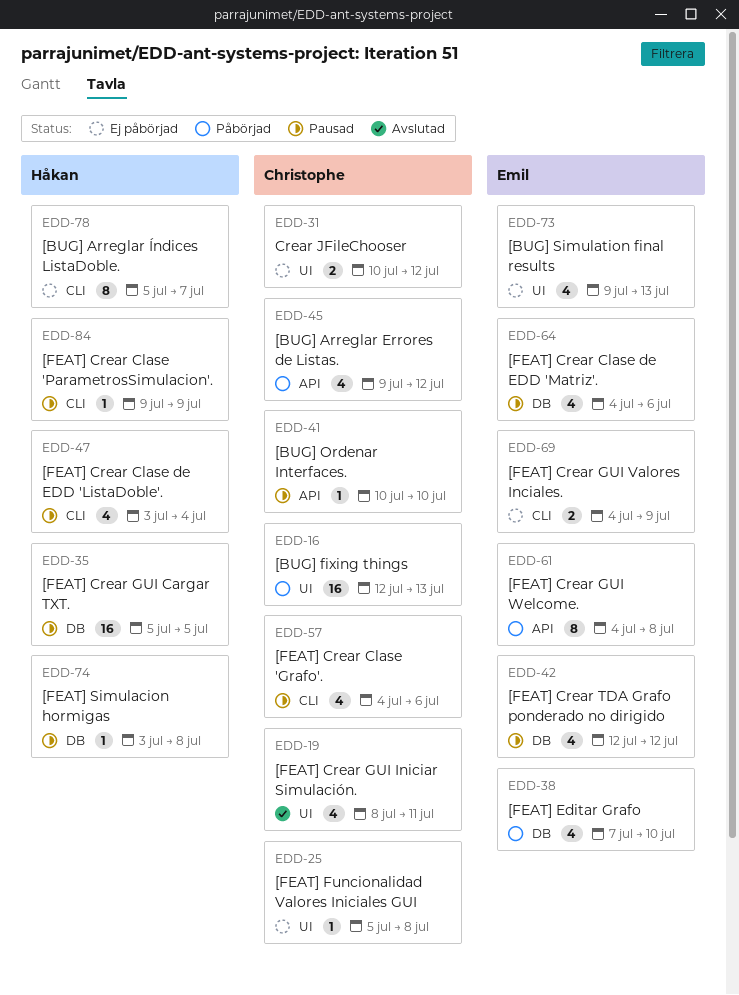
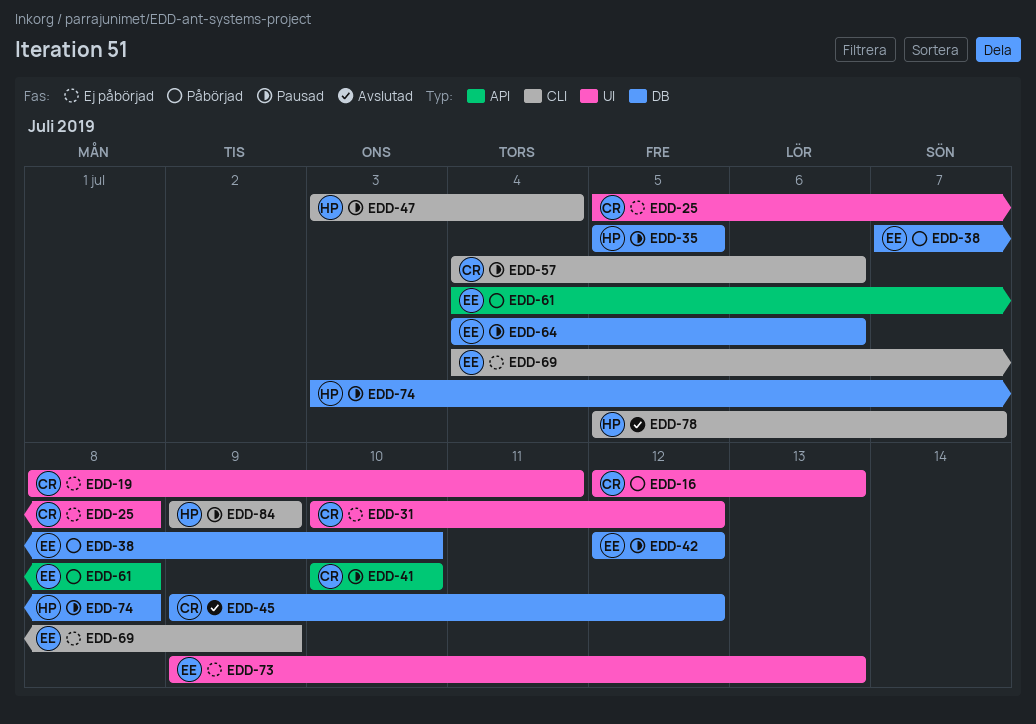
EDD-19, status: Avslutad -> Ej påbörjad
EDD-45, status: Påbörjad -> Avslutad
EDD-45, label: API -> DB
EDD-78, status: Ej påbörjad -> Avslutad

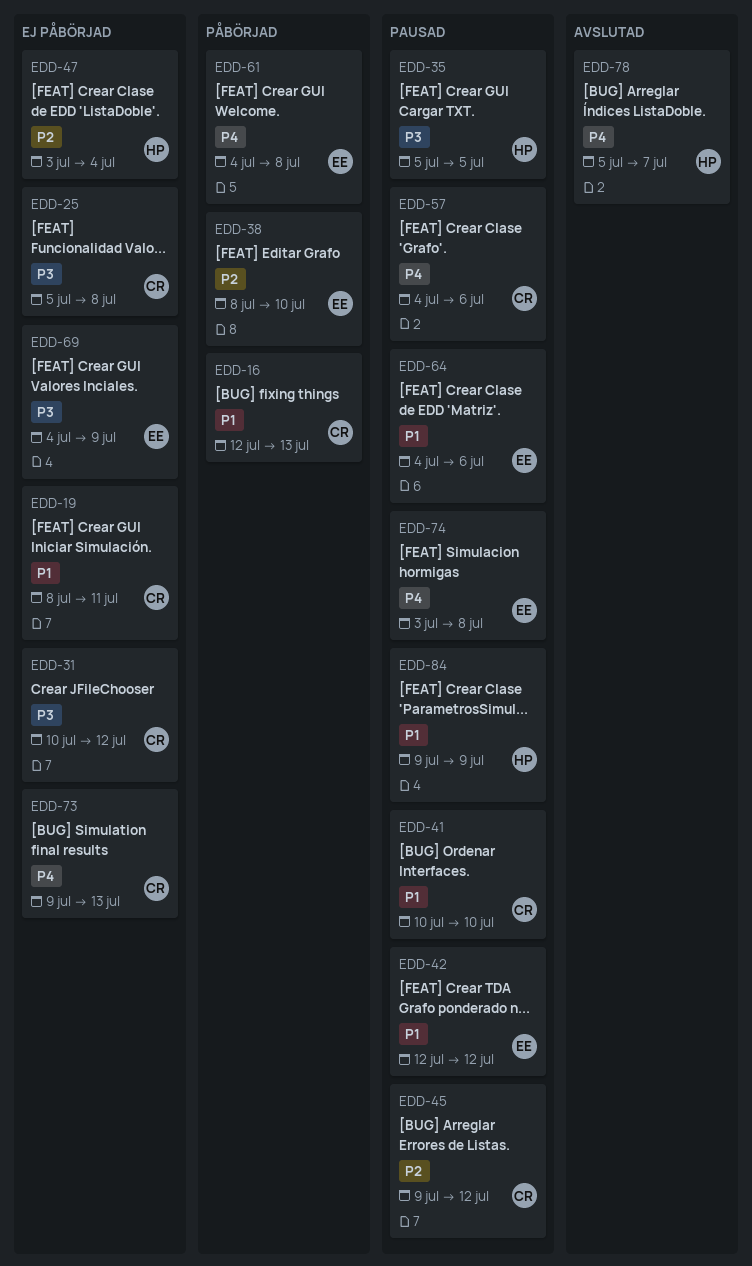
EDD-38, start: Jul 7 -> Jul 8
EDD-45, status: Avslutad -> Pausad
EDD-47, status: Pausad -> Ej påbörjad
EDD-73, owner: EE -> CR
EDD-74, owner: HP -> EE

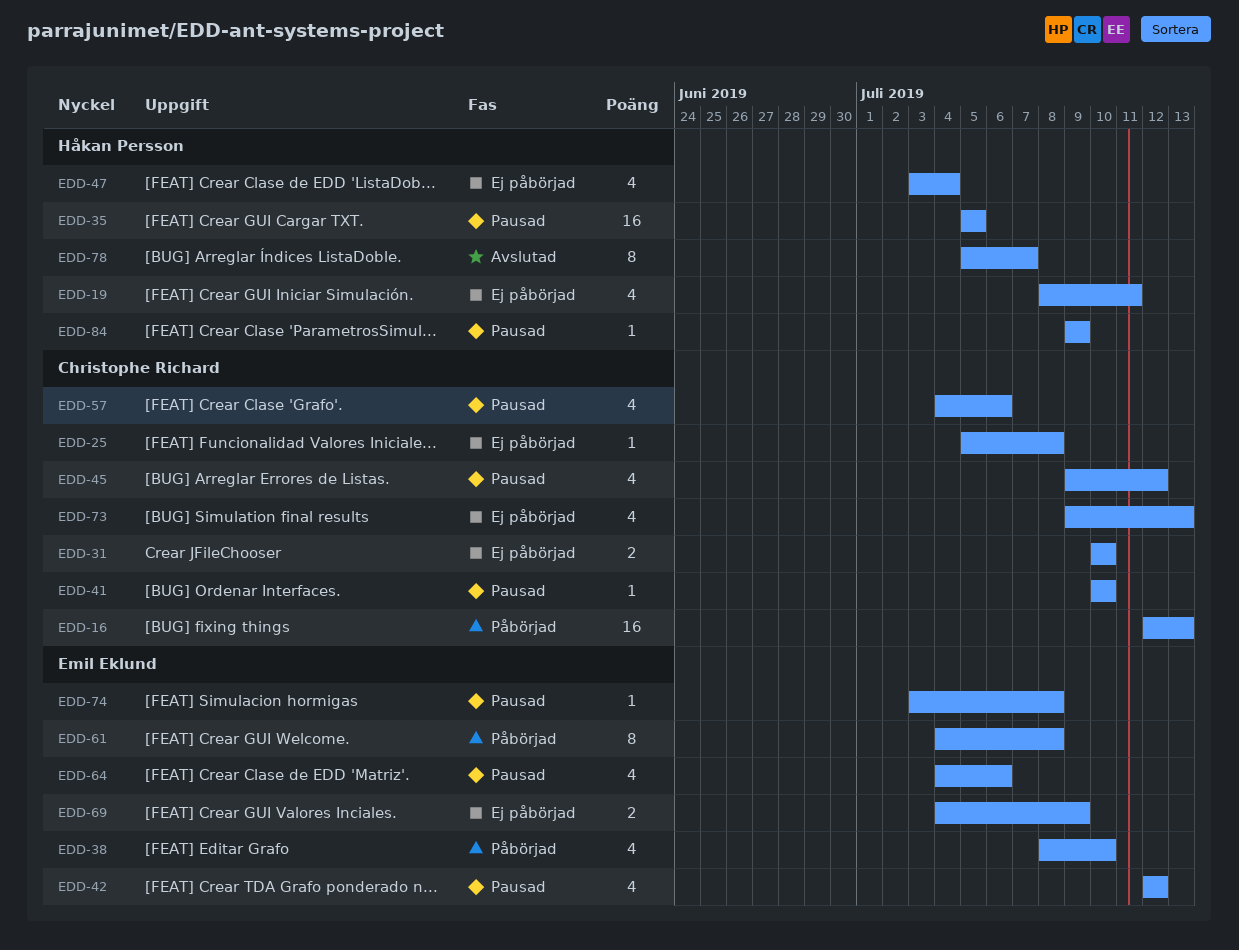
EDD-19, owner: Christophe Richard -> Håkan Persson
EDD-31, due: Jul 12 -> Jul 10

